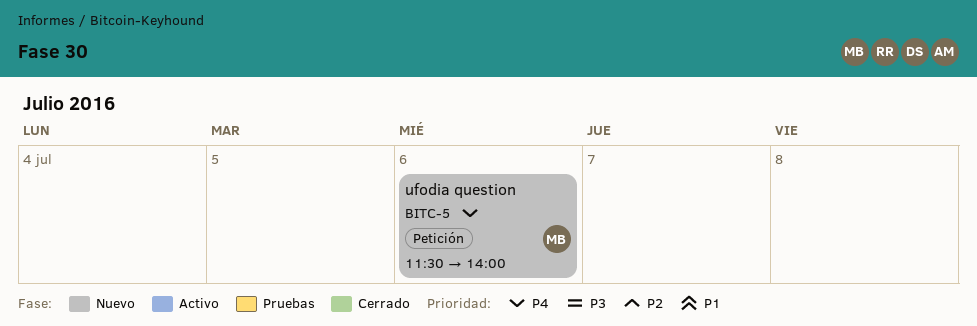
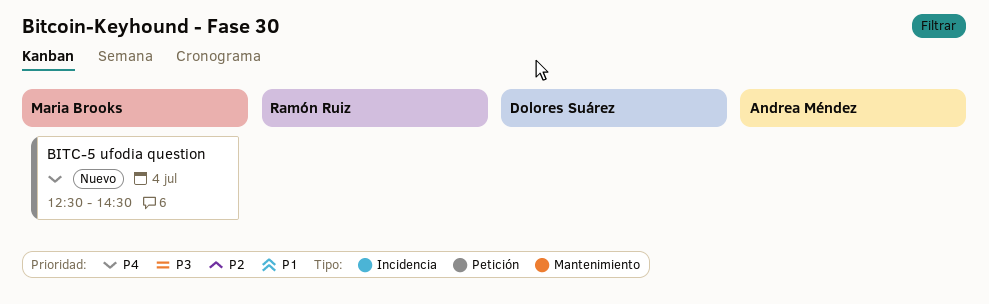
BITC-5, day: Jul 6 -> Jul 4
BITC-5, begins: 11:30 -> 12:30
BITC-5, ends: 14:00 -> 14:30

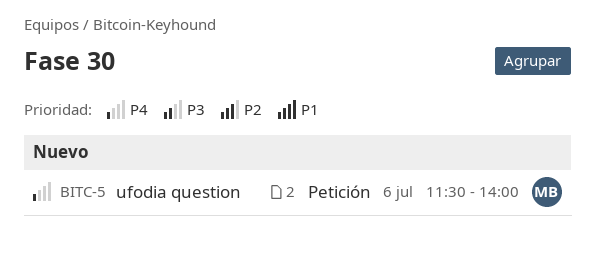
BITC-5, day: Jul 4 -> Jul 6
BITC-5, begins: 12:30 -> 11:30
BITC-5, ends: 14:30 -> 14:00

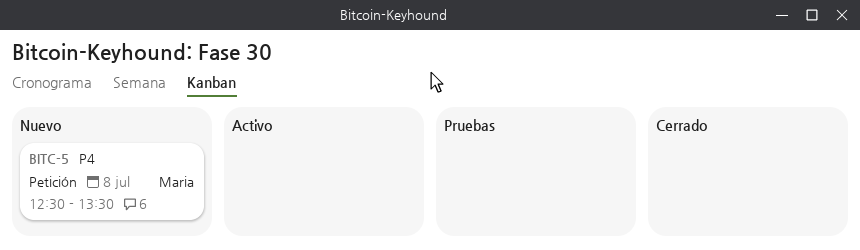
BITC-5, day: Jul 6 -> Jul 8
BITC-5, begins: 11:30 -> 12:30
BITC-5, ends: 14:00 -> 13:30

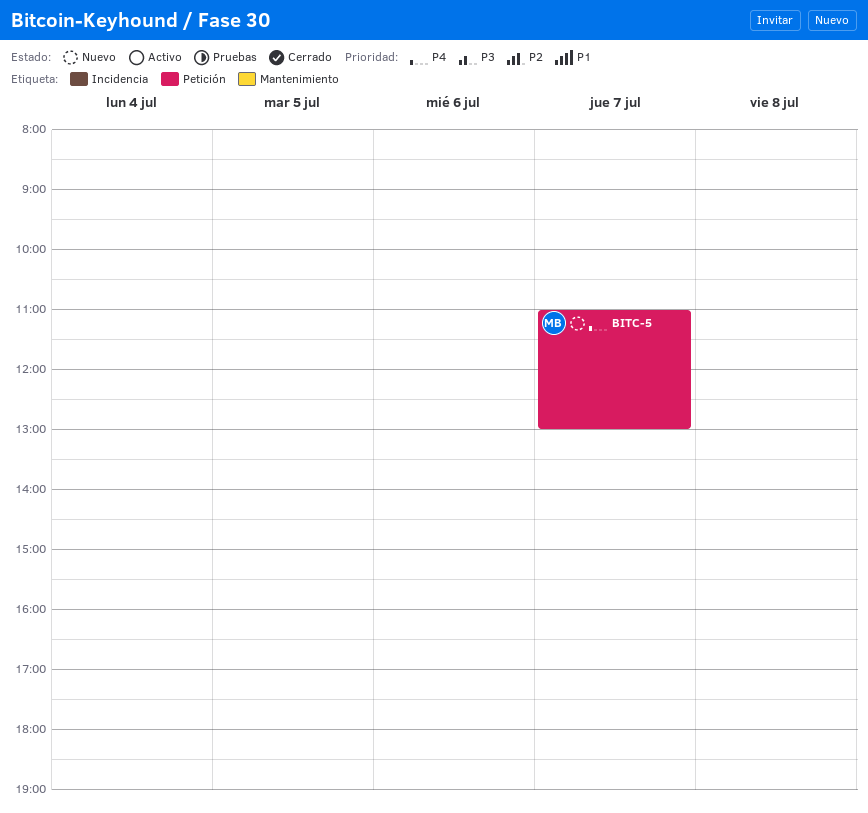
BITC-5, day: Jul 8 -> Jul 7
BITC-5, begins: 12:30 -> 11:00
BITC-5, ends: 13:30 -> 13:00

